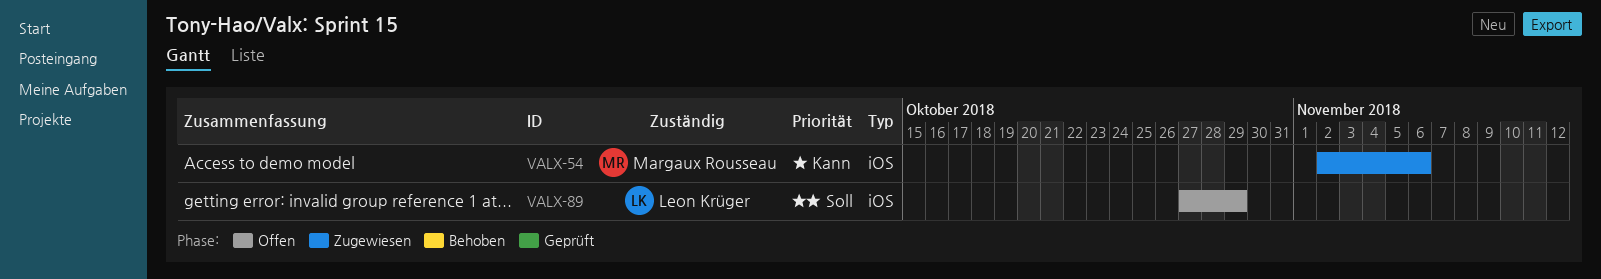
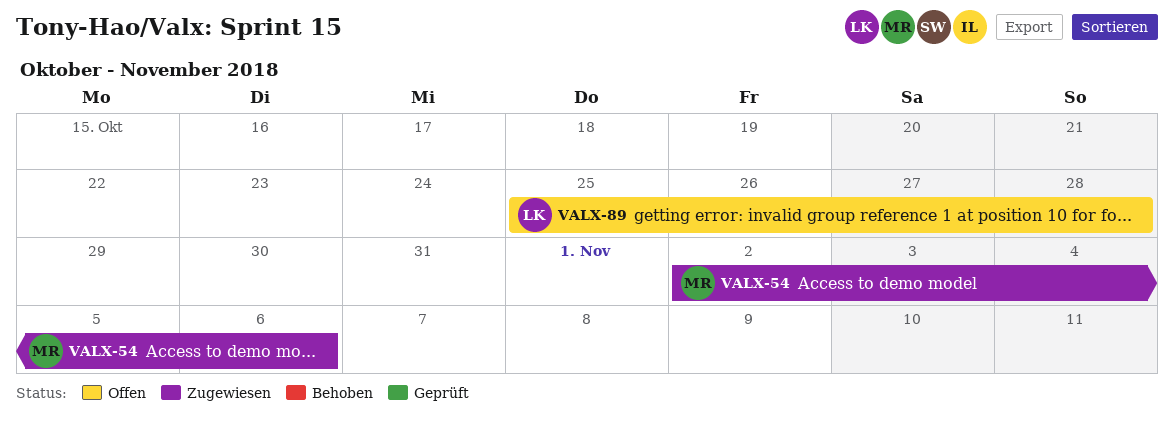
VALX-89, start: Oct 27 -> Oct 25
VALX-89, due: Oct 29 -> Oct 28

